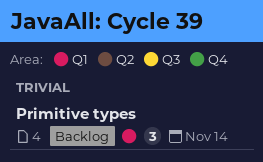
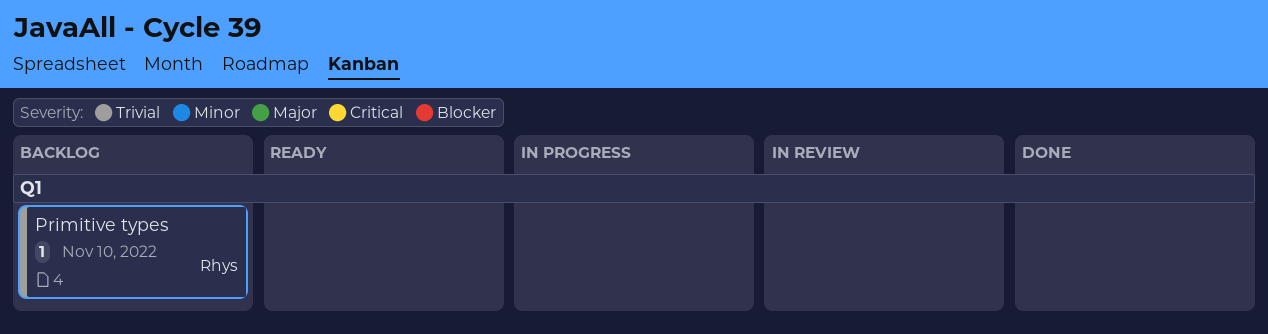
Primitive types, estimate: 3 -> 1
Primitive types, due: Nov 14 -> Nov 10

